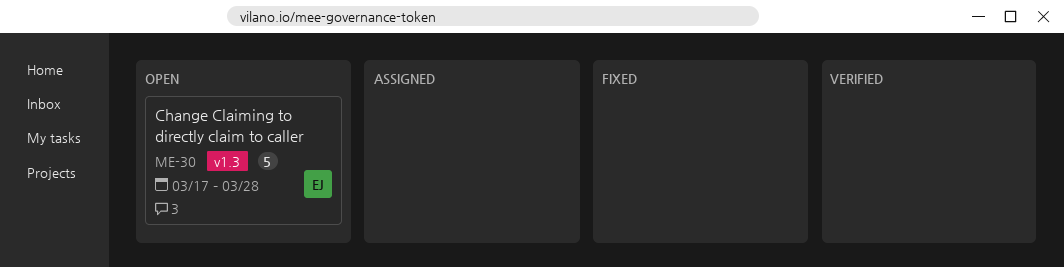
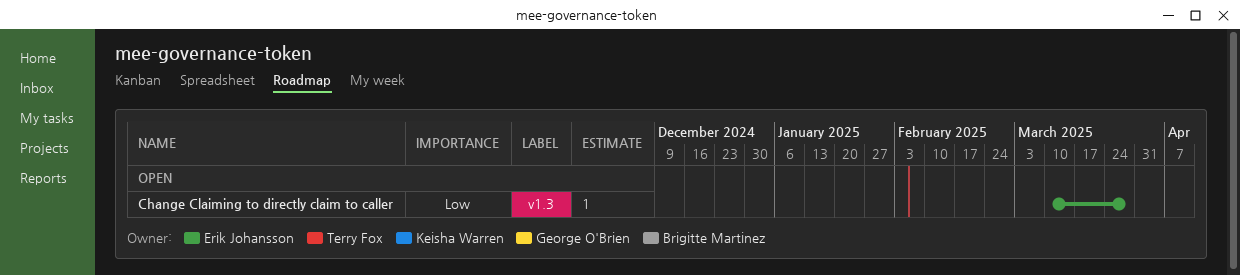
Change Claiming to directly claim to caller, estimate: 5 -> 1
Change Claiming to directly claim to caller, start: Mar 17 -> Mar 10

